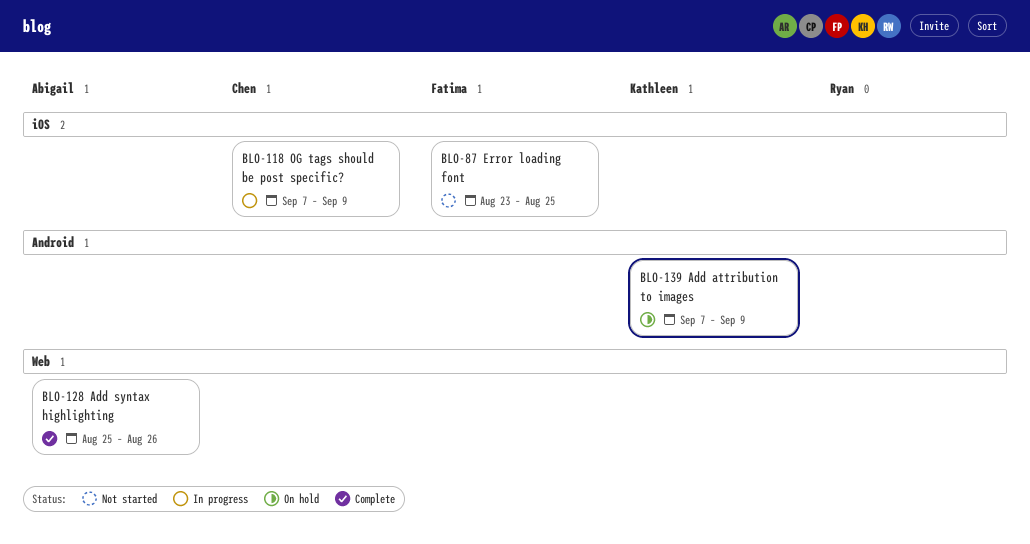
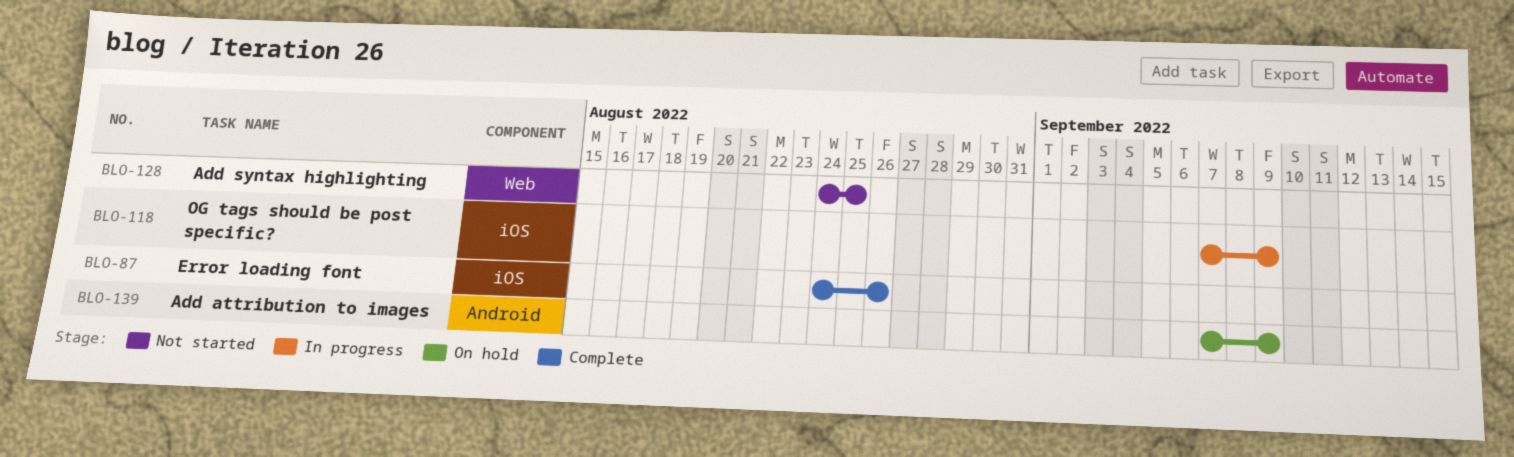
BLO-87, status: Not started -> Complete
BLO-87, start: Aug 23 -> Aug 24
BLO-87, due: Aug 25 -> Aug 26
BLO-128, status: Complete -> Not started
BLO-128, start: Aug 25 -> Aug 24
BLO-128, due: Aug 26 -> Aug 25

